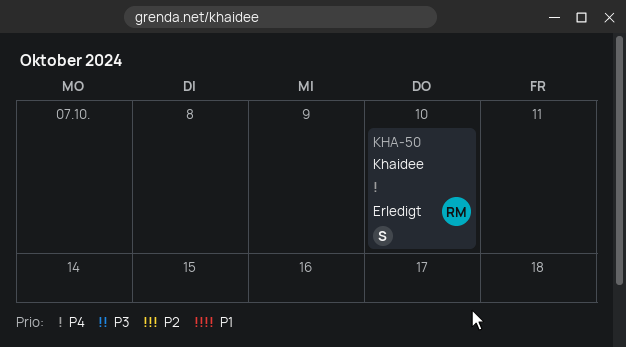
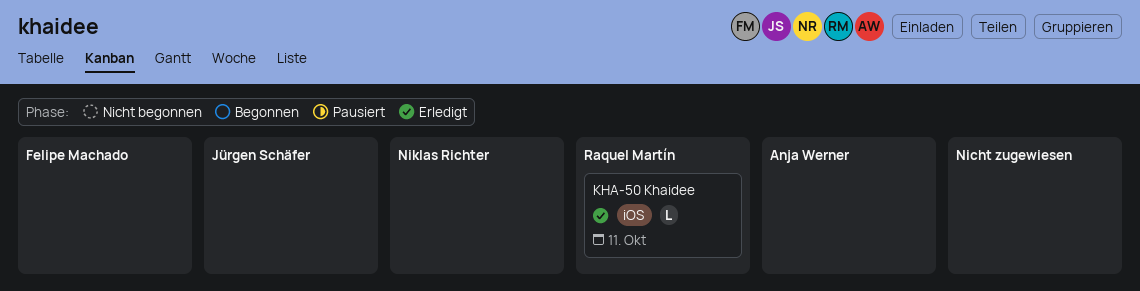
KHA-50, estimate: S -> L
KHA-50, due: Oct 10 -> Oct 11

